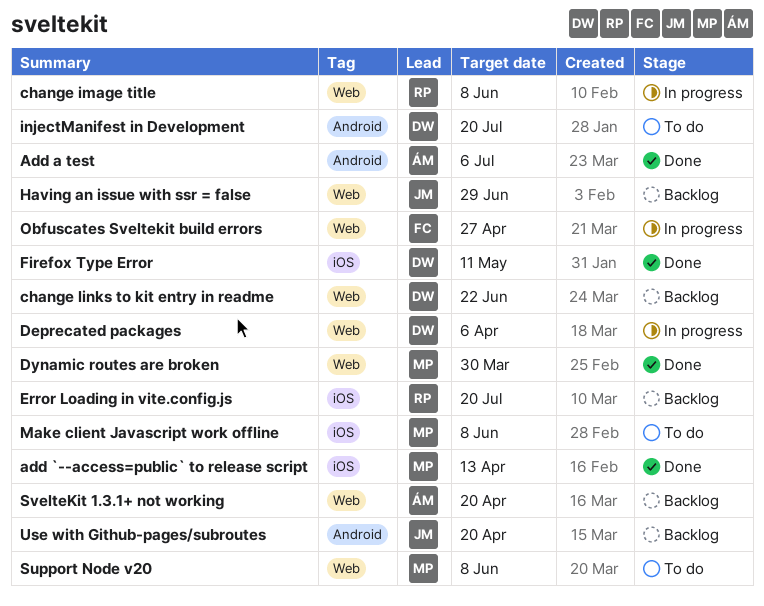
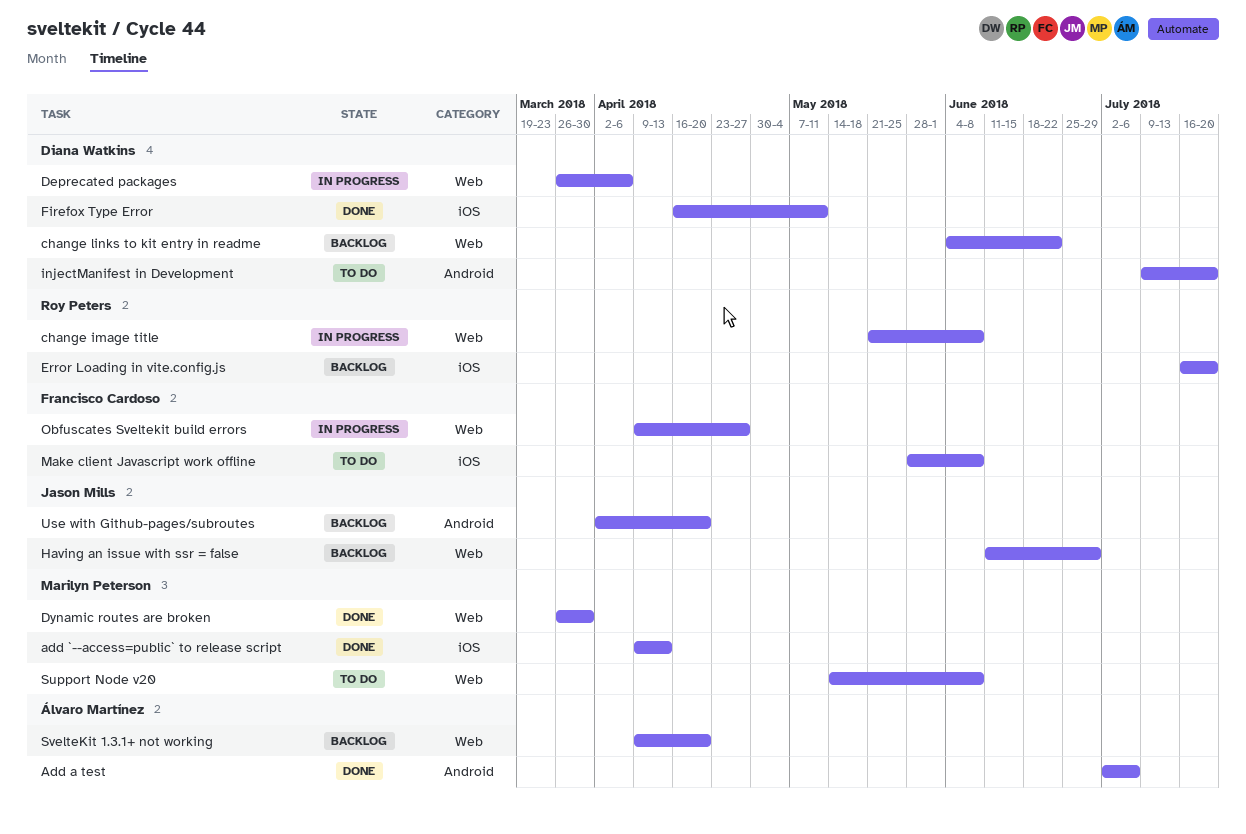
Make client Javascript work offline, owner: Marilyn Peterson -> Francisco Cardoso

